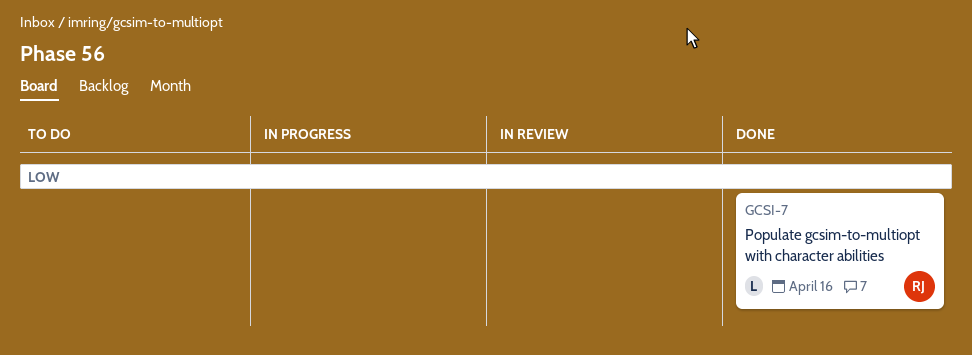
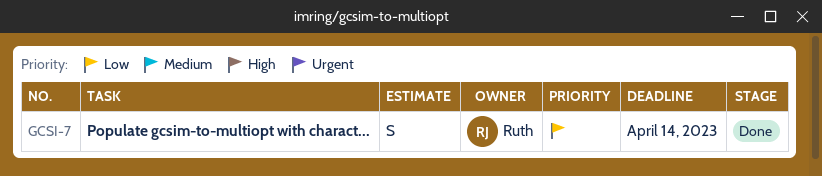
GCSI-7, estimate: L -> S
GCSI-7, due: Apr 16 -> Apr 14

